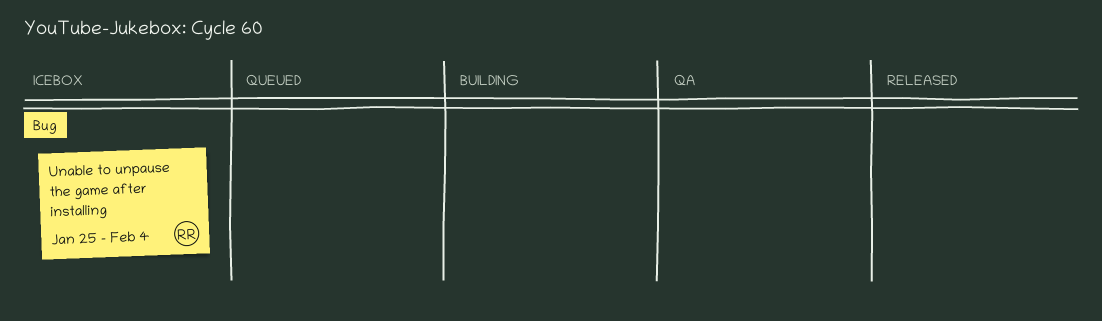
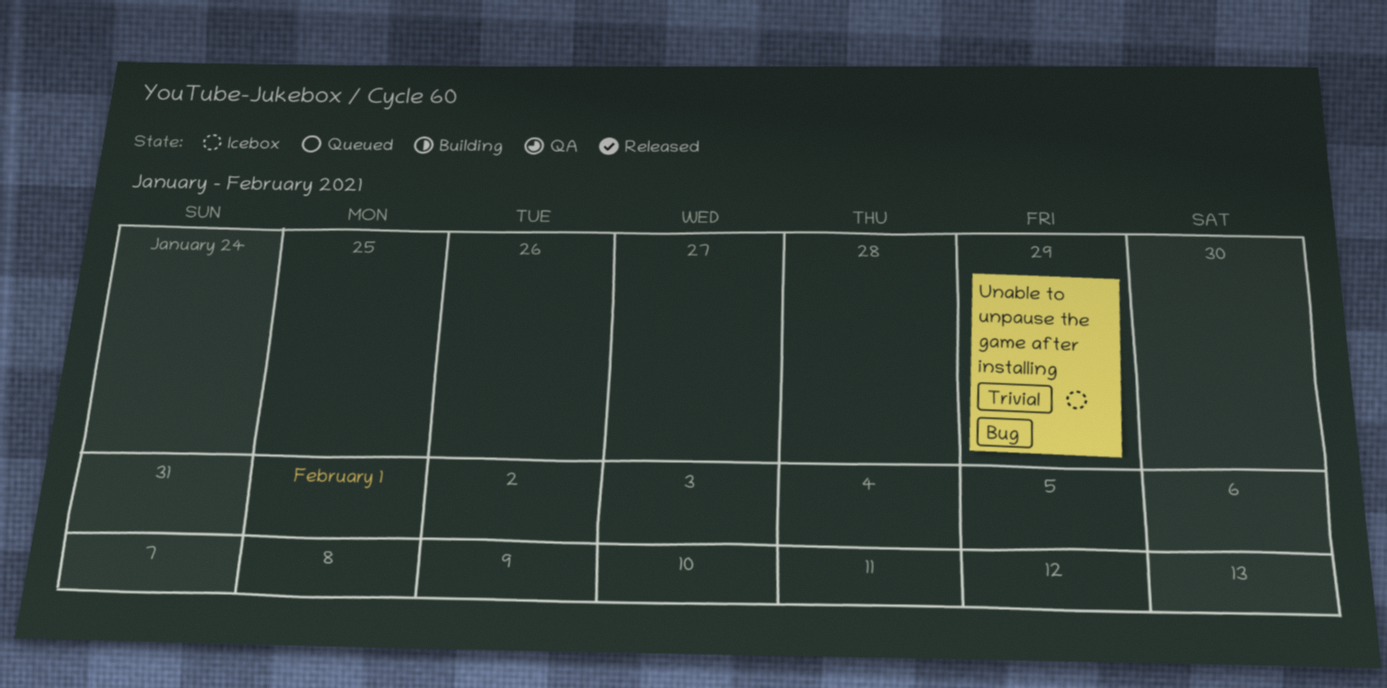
Unable to unpause the game after installing, due: Feb 4 -> Jan 29

